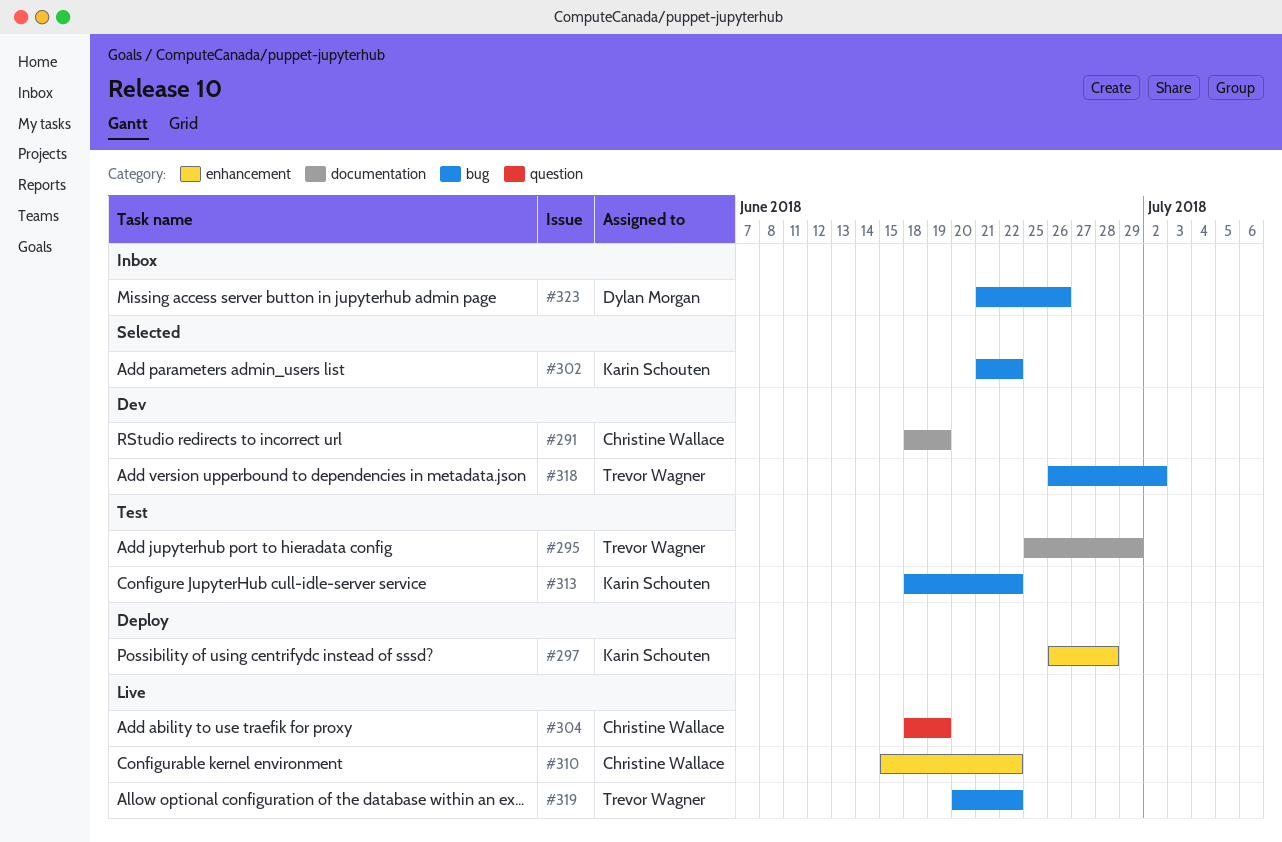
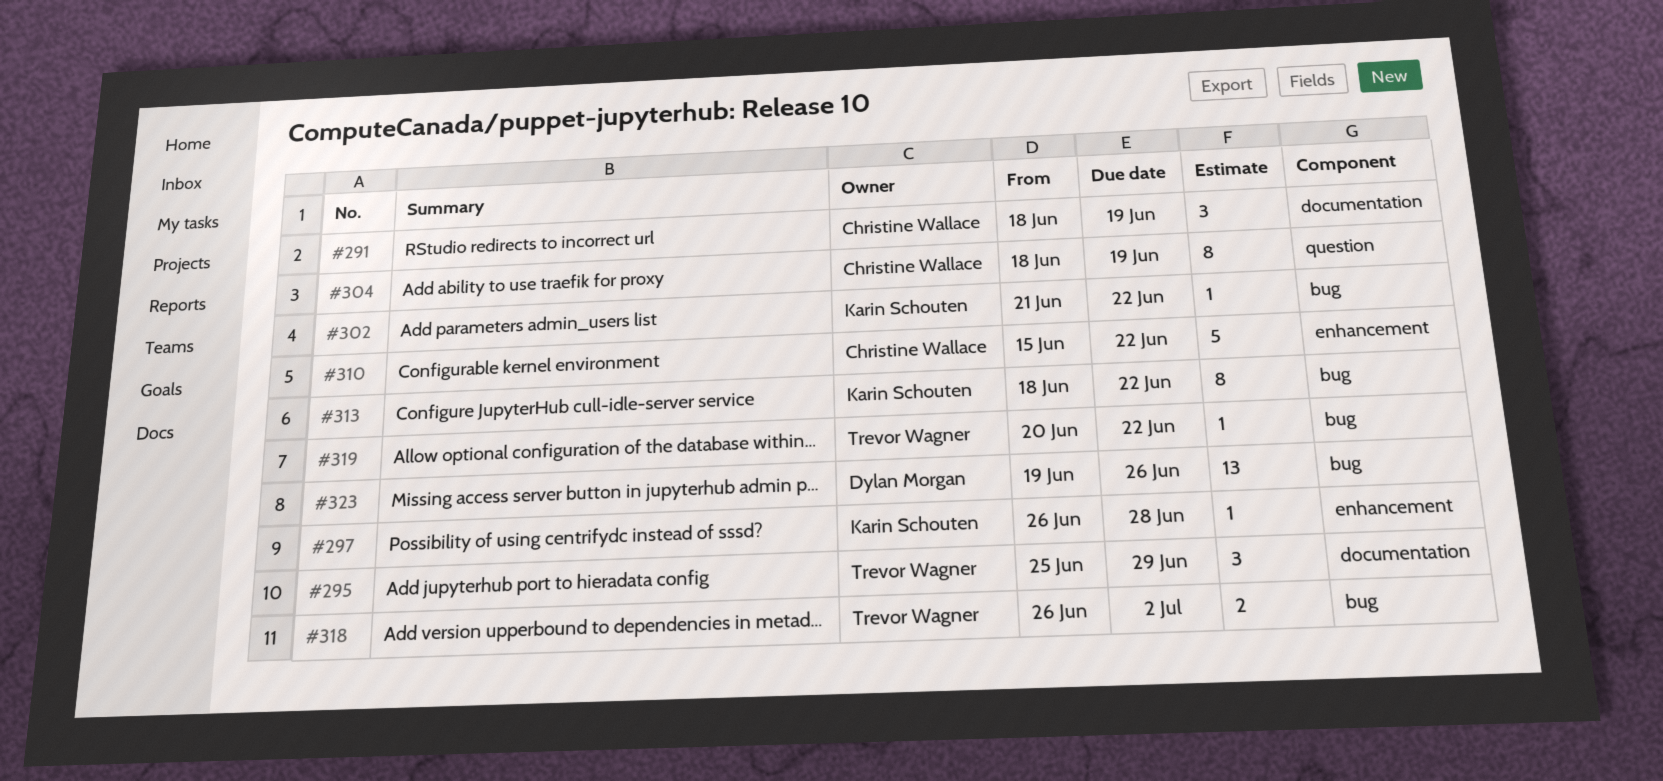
#323, start: Jun 21 -> Jun 19

